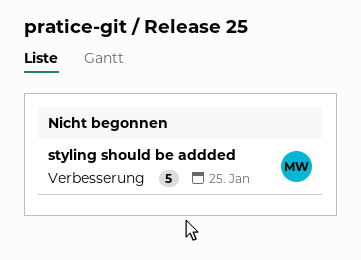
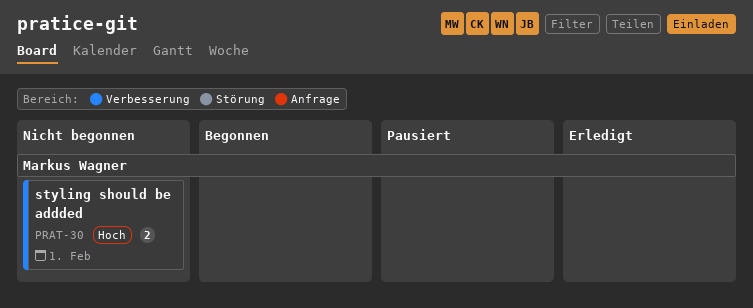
styling should be addded, estimate: 5 -> 2
styling should be addded, due: Jan 25 -> Feb 1

